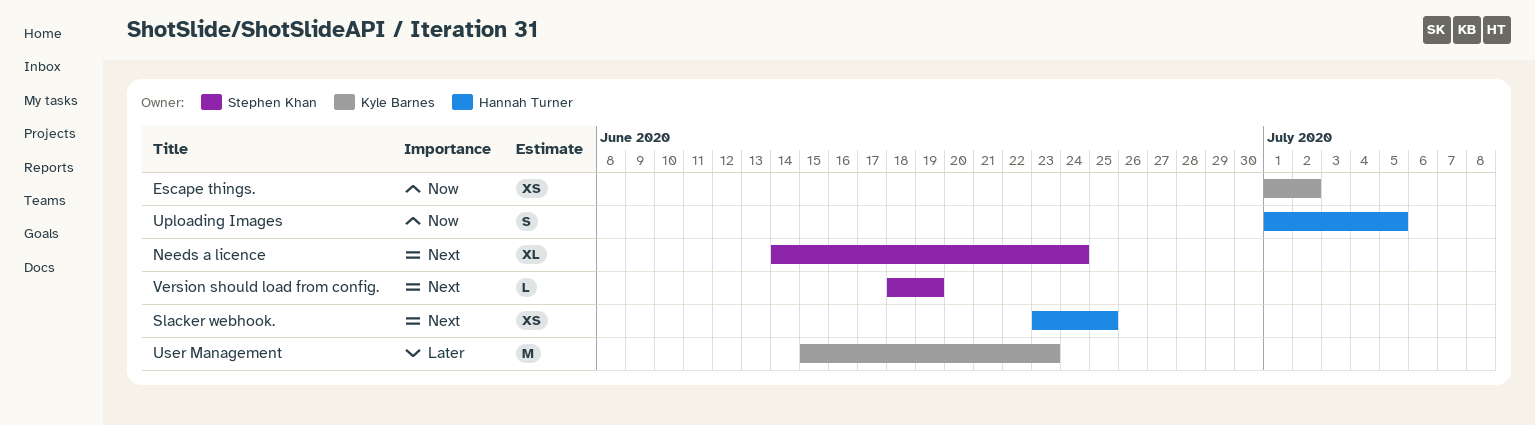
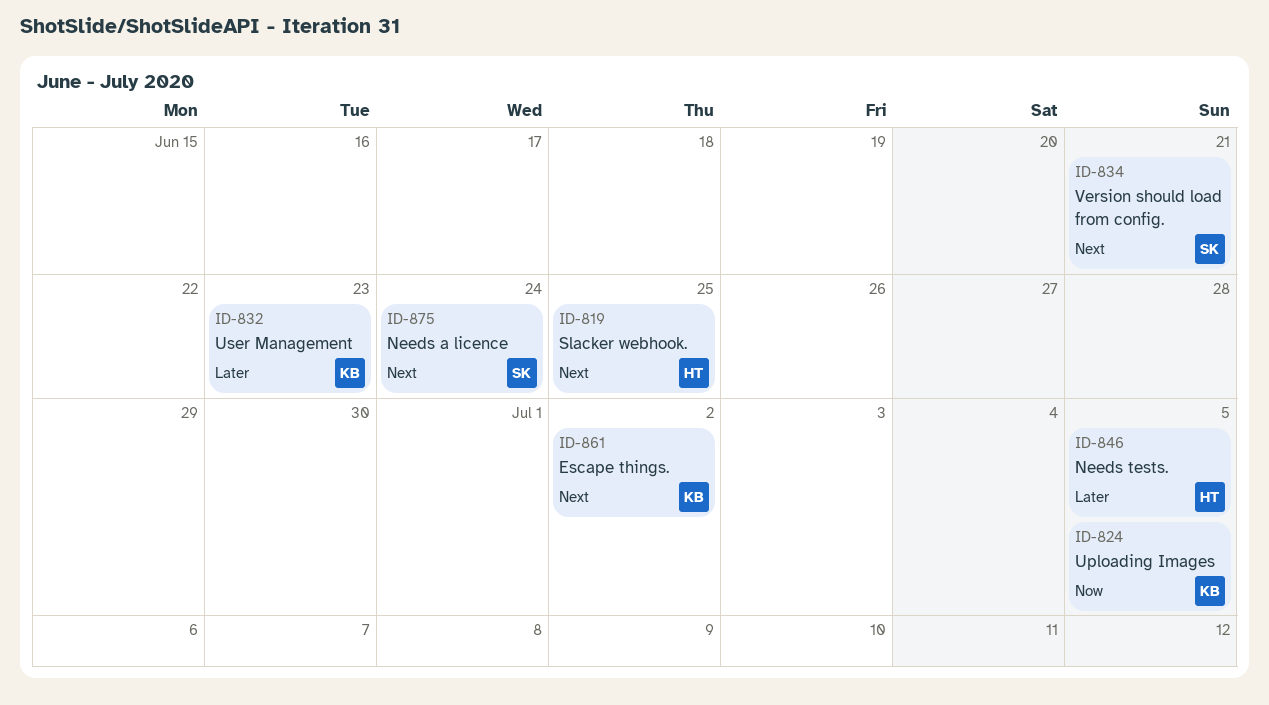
Escape things., priority: Now -> Next
Needs tests.: none -> present
Uploading Images, owner: Hannah Turner -> Kyle Barnes
Version should load from config., due: Jun 19 -> Jun 21

